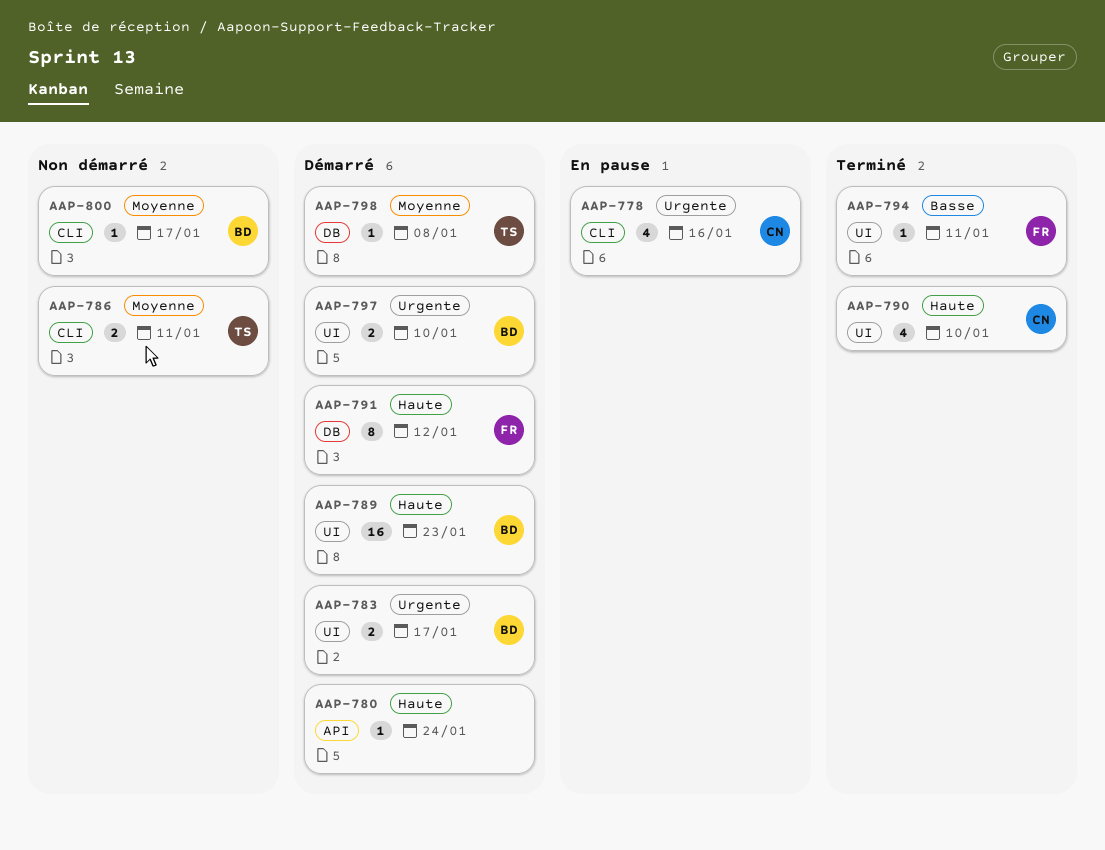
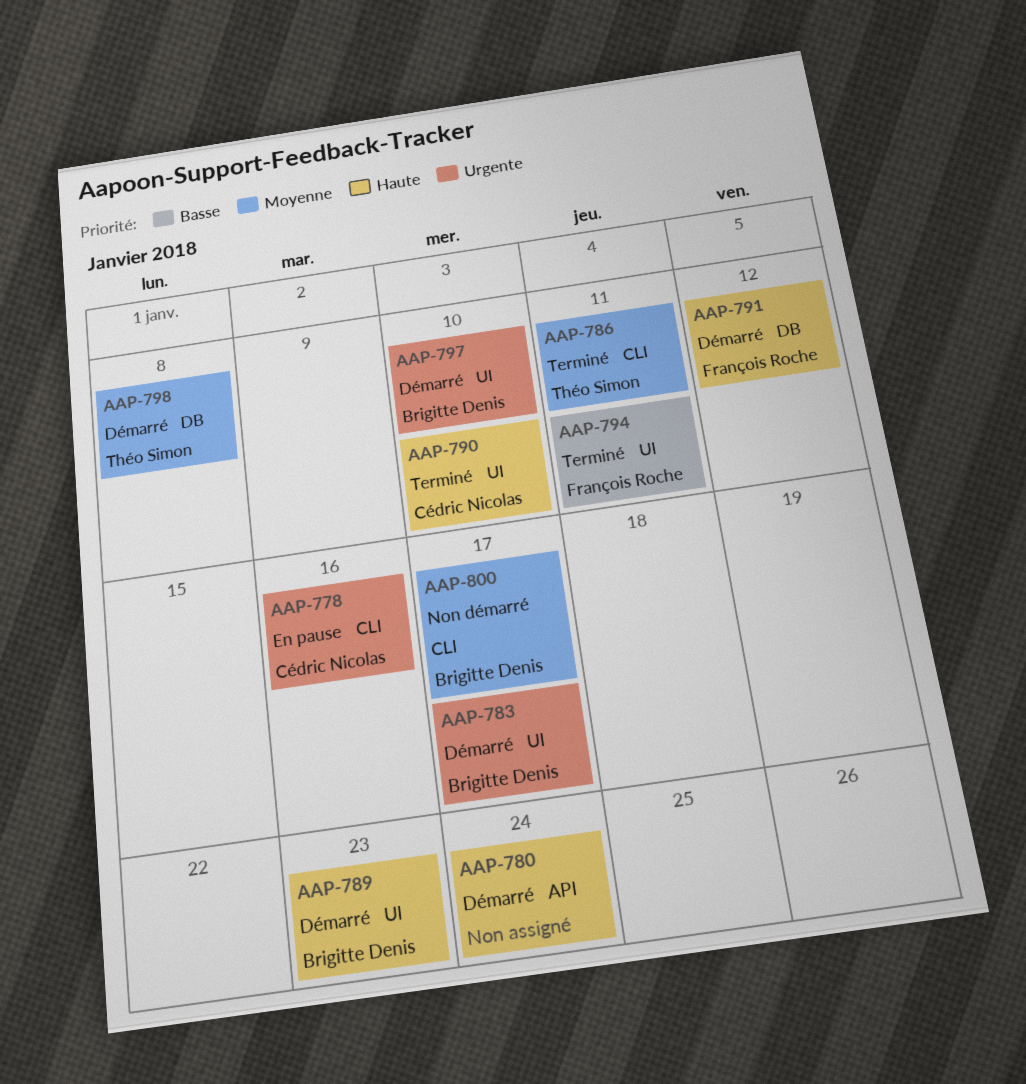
AAP-786, status: Non démarré -> Terminé

